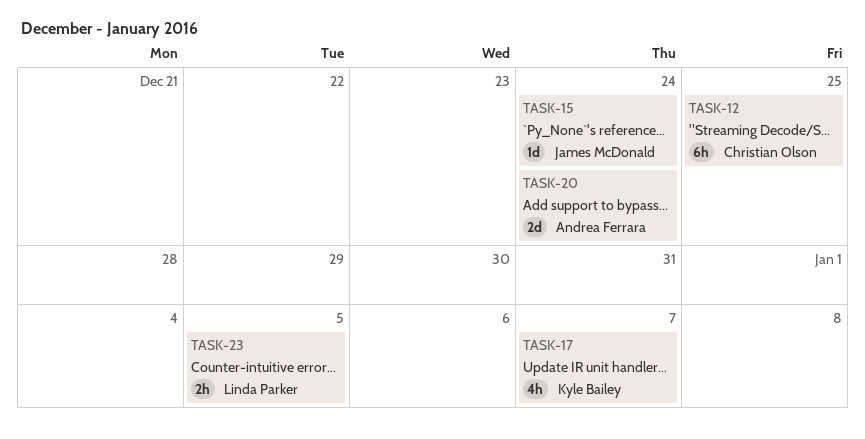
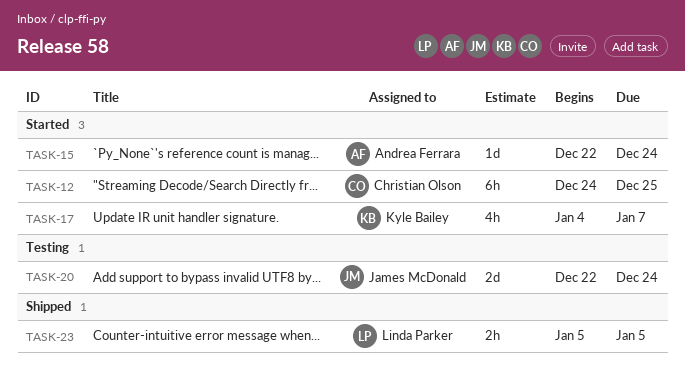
TASK-15, owner: James McDonald -> Andrea Ferrara
TASK-20, owner: Andrea Ferrara -> James McDonald

